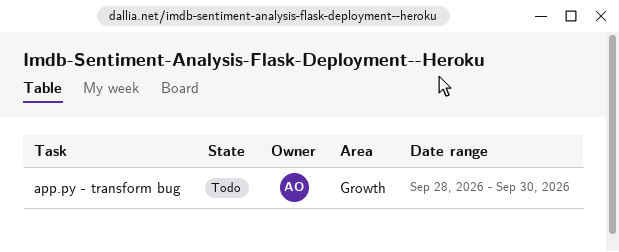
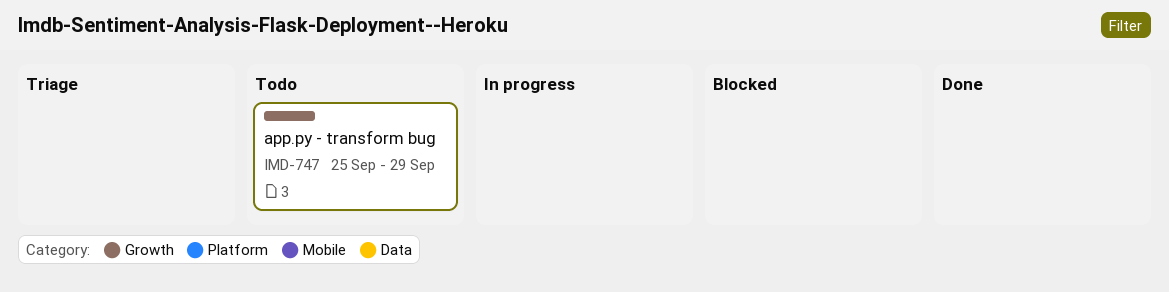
app.py - transform bug, start: Sep 28 -> Sep 25
app.py - transform bug, due: Sep 30 -> Sep 29

